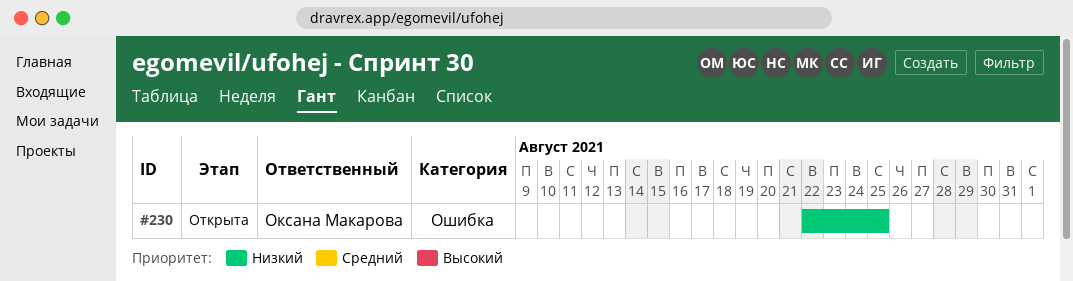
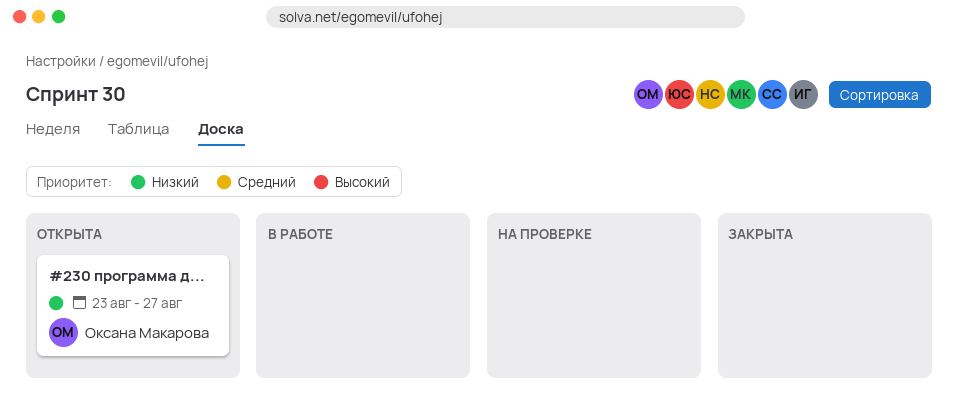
#230, start: Aug 22 -> Aug 23
#230, due: Aug 25 -> Aug 27

